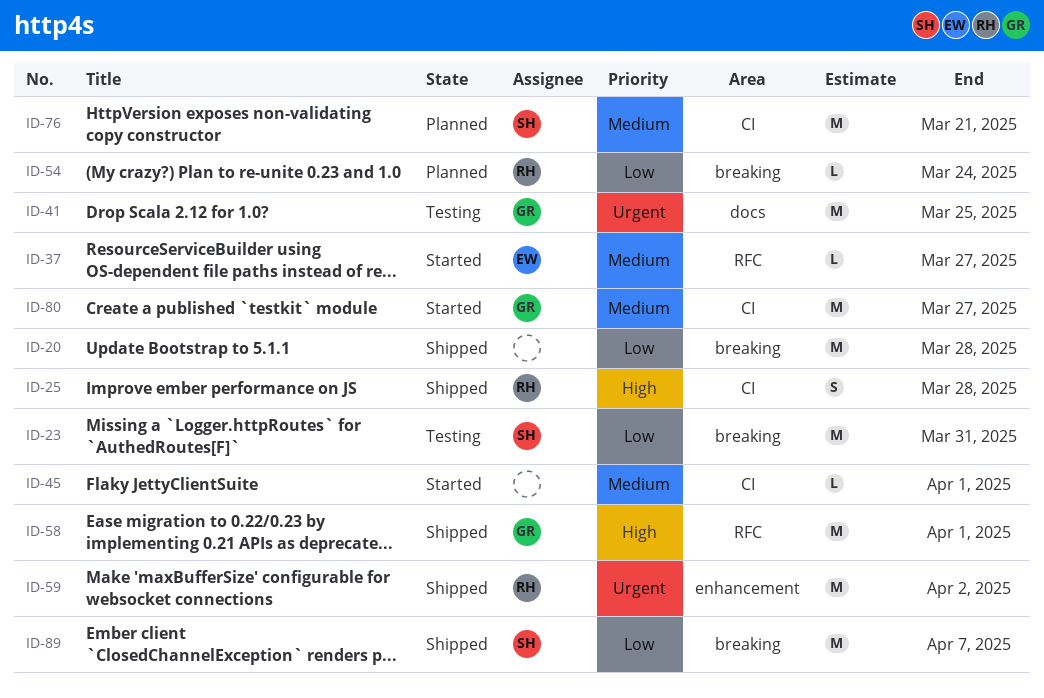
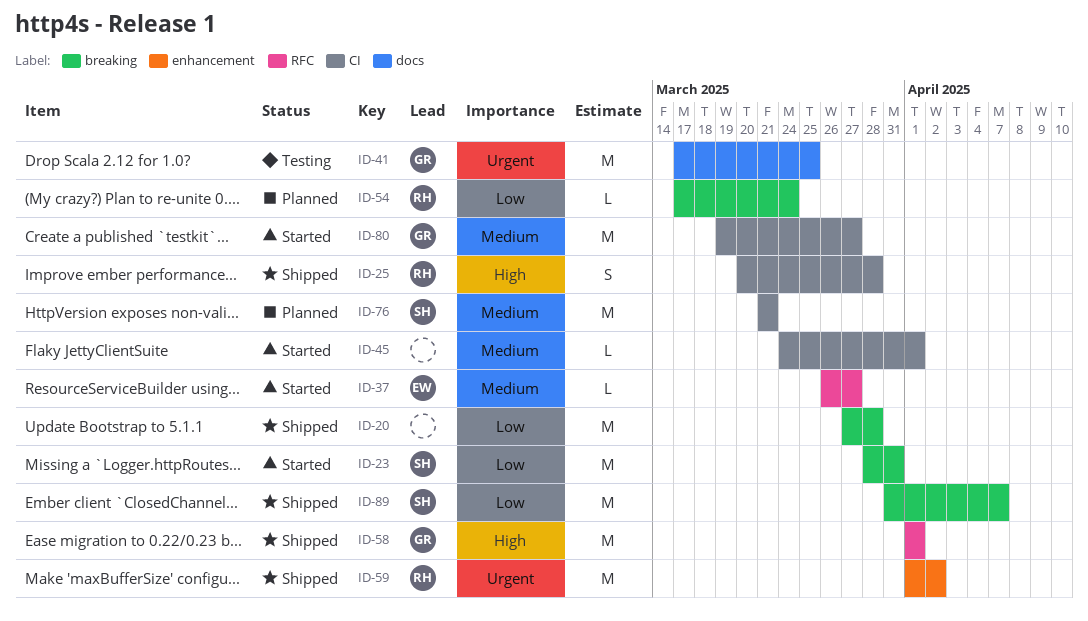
ID-23, status: Testing -> Started

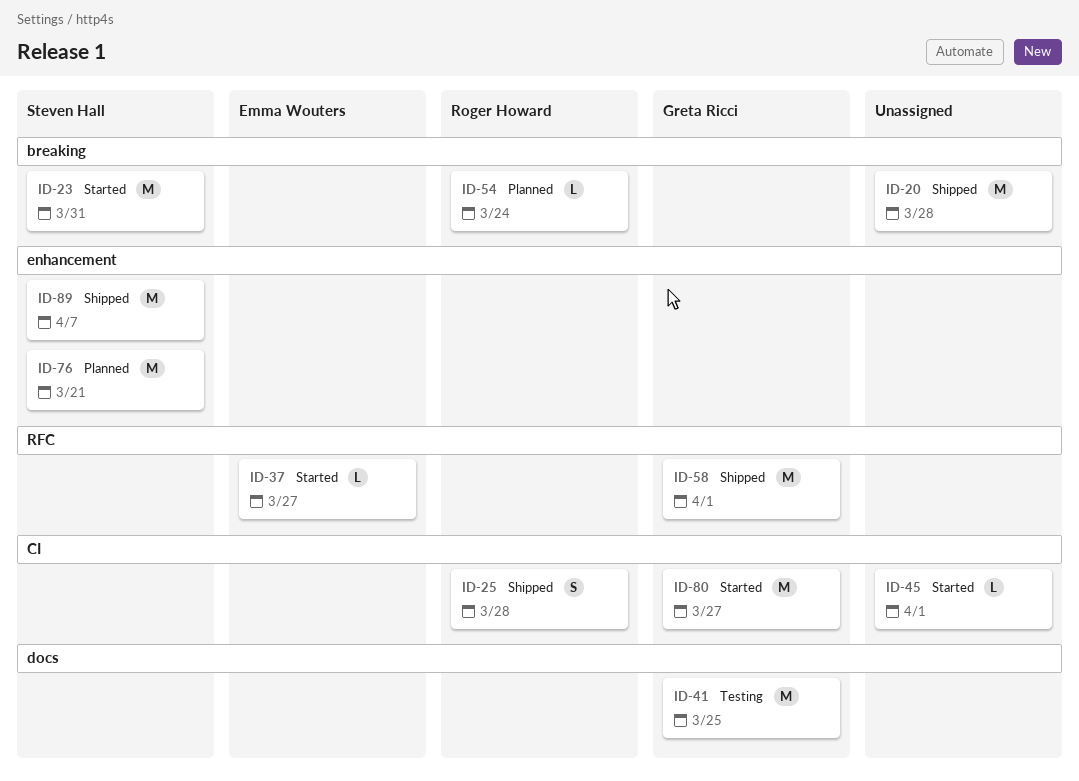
ID-59: present -> none
ID-76, label: CI -> enhancement
ID-89, label: breaking -> enhancement

